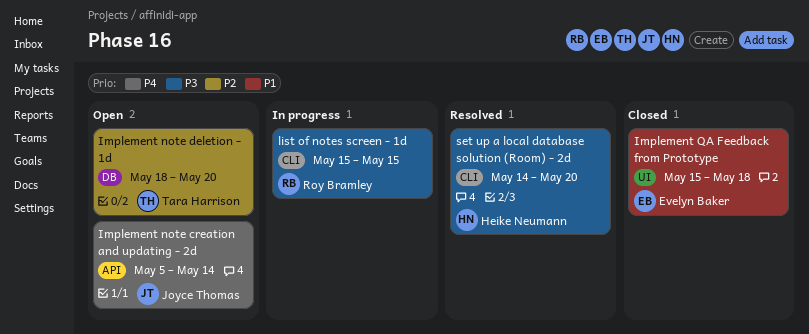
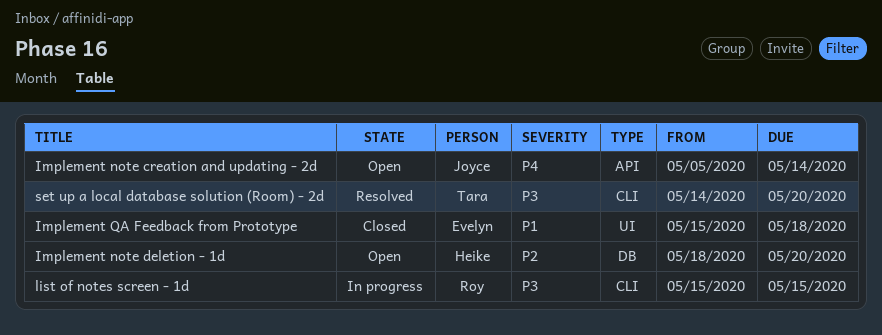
Implement note deletion - 1d, owner: Tara Harrison -> Heike Neumann
set up a local database solution (Room) - 2d, owner: Heike Neumann -> Tara Harrison

